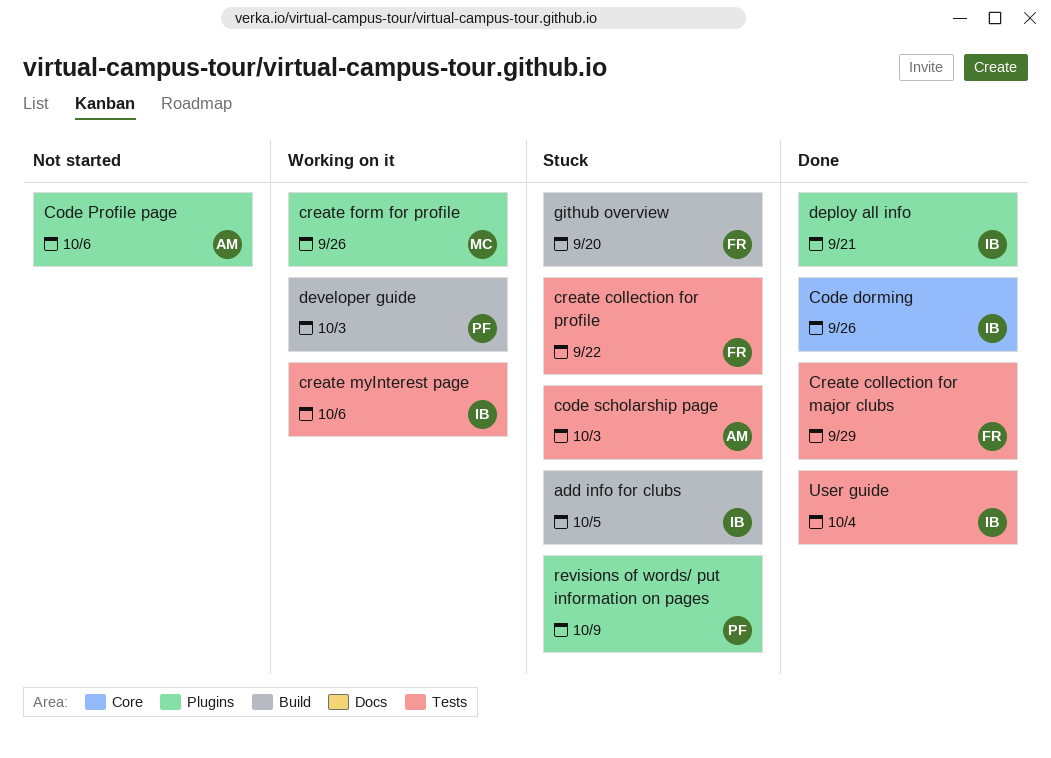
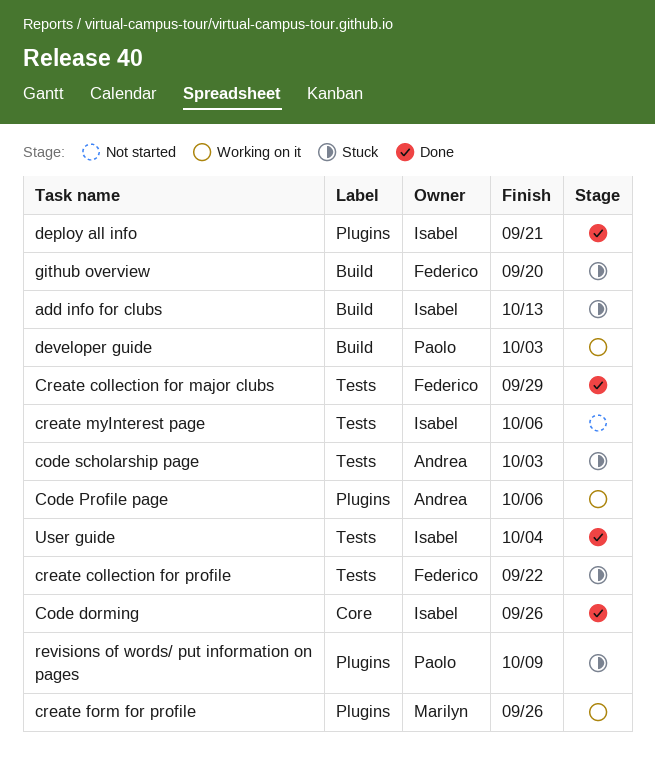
add info for clubs, due: Oct 5 -> Oct 13
Code Profile page, status: Not started -> Working on it
create myInterest page, status: Working on it -> Not started

